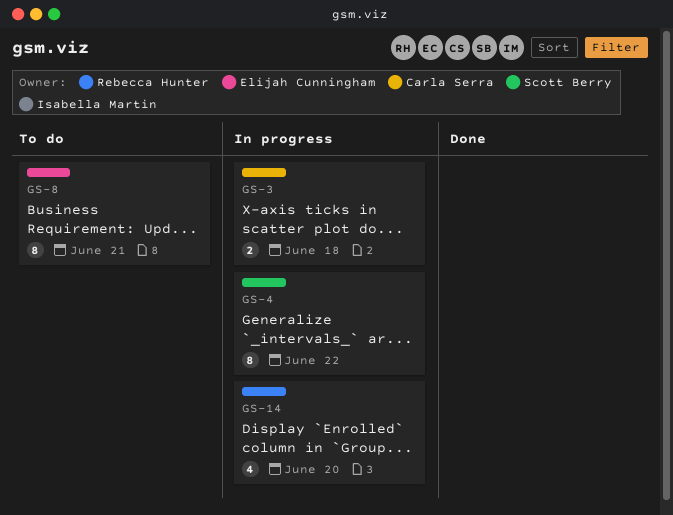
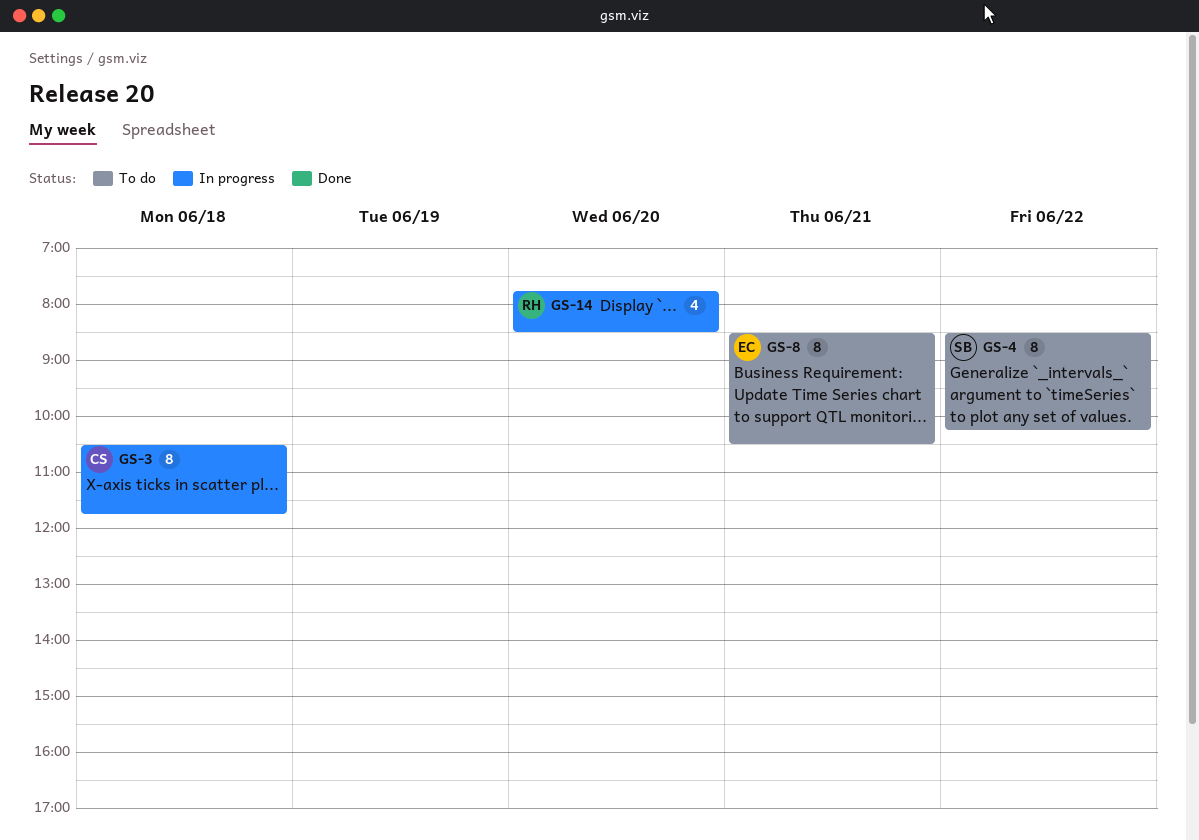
GS-3, estimate: 2 -> 8
GS-4, status: In progress -> To do

